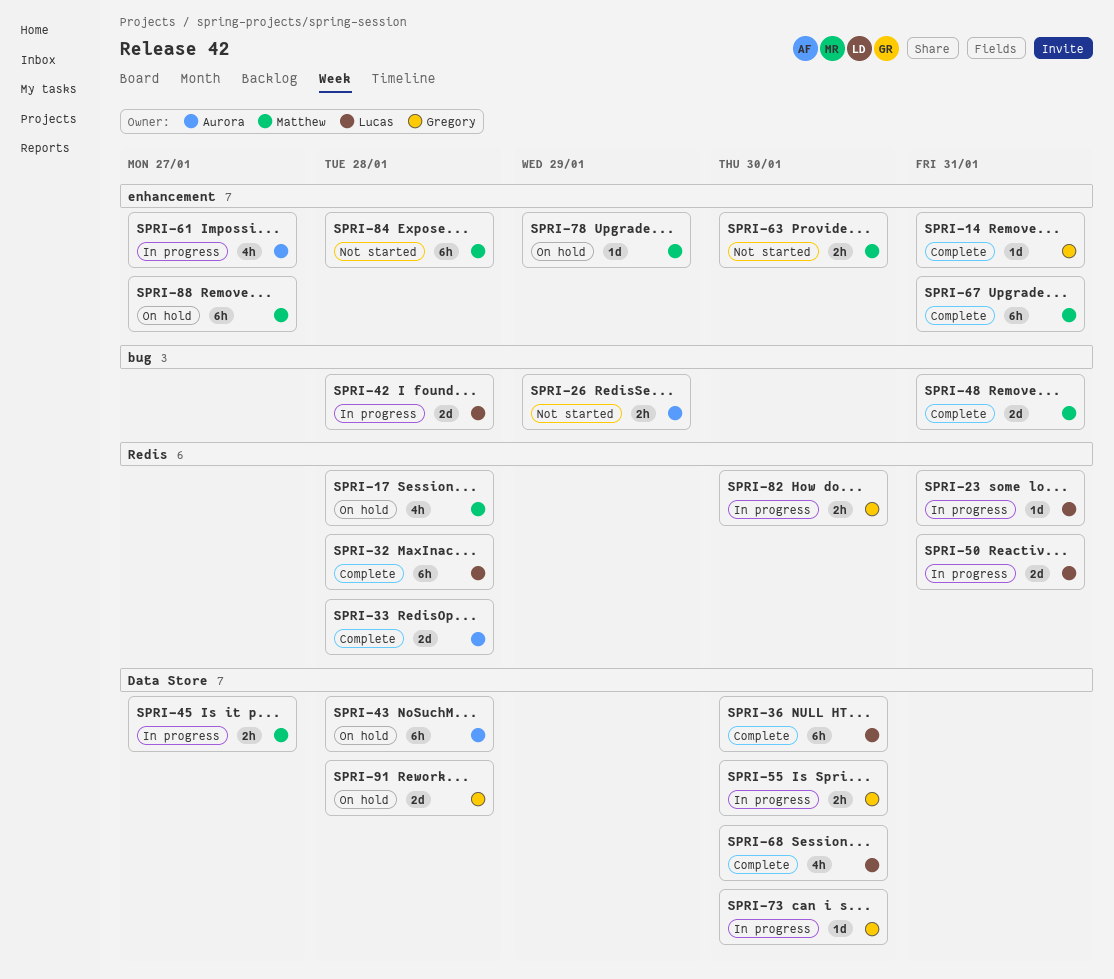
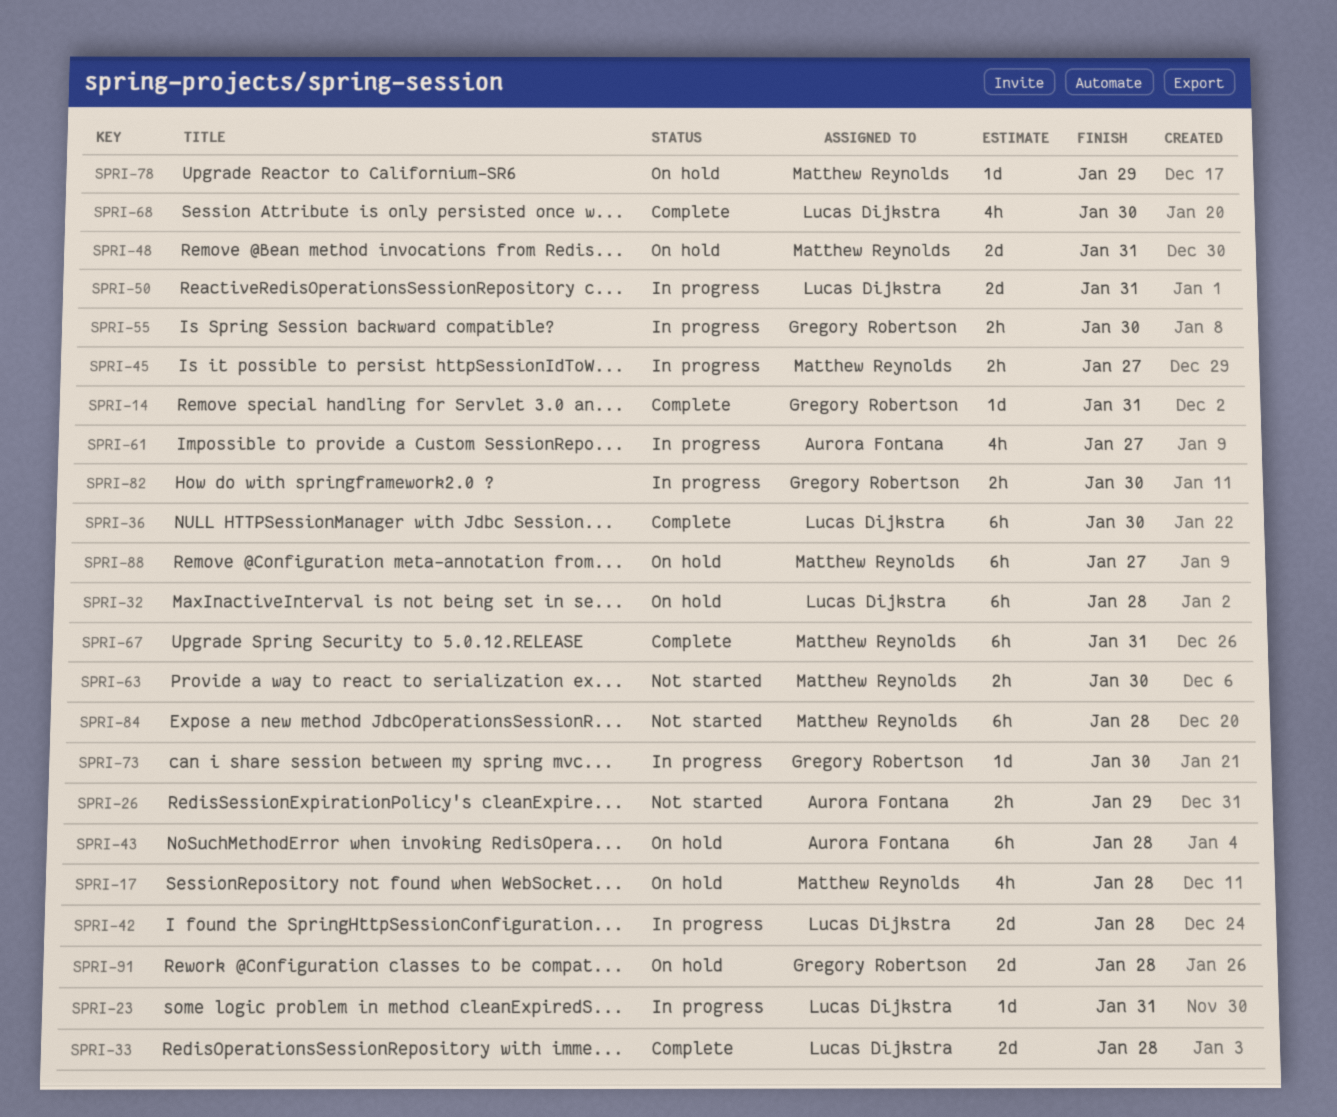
SPRI-32, status: Complete -> On hold
SPRI-33, owner: Aurora Fontana -> Lucas Dijkstra
SPRI-48, status: Complete -> On hold

